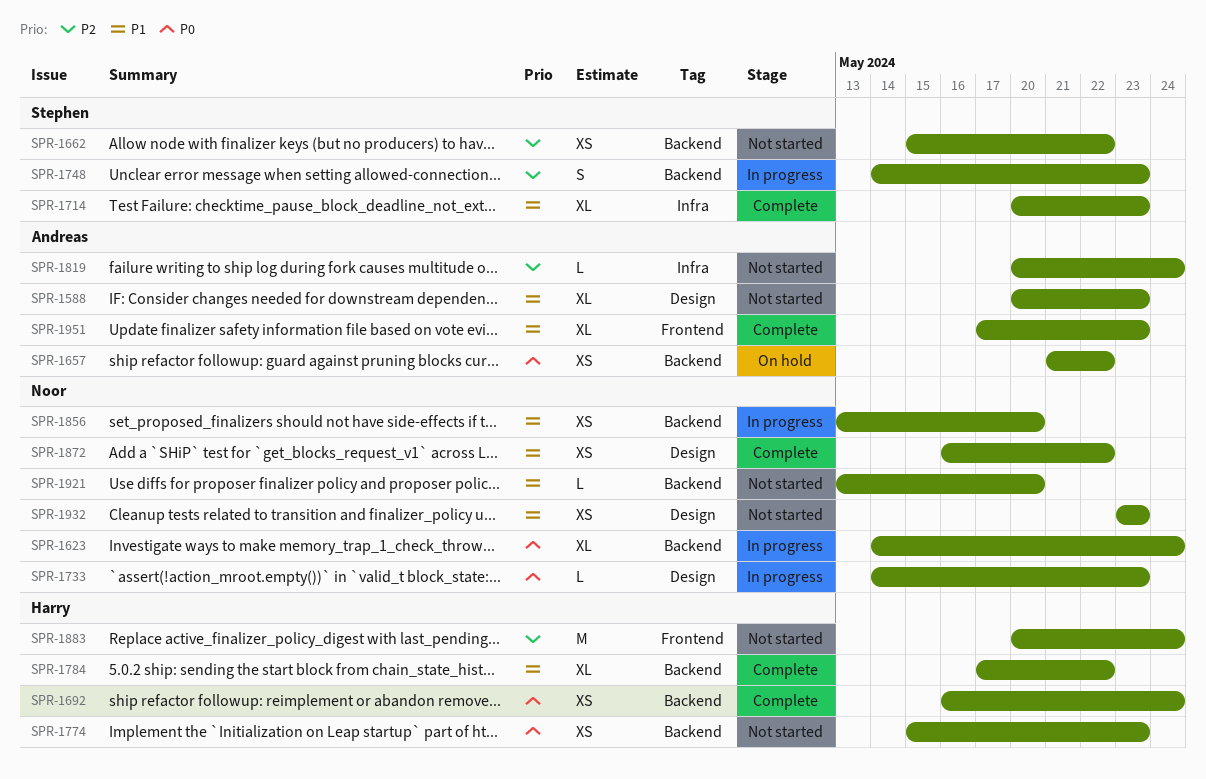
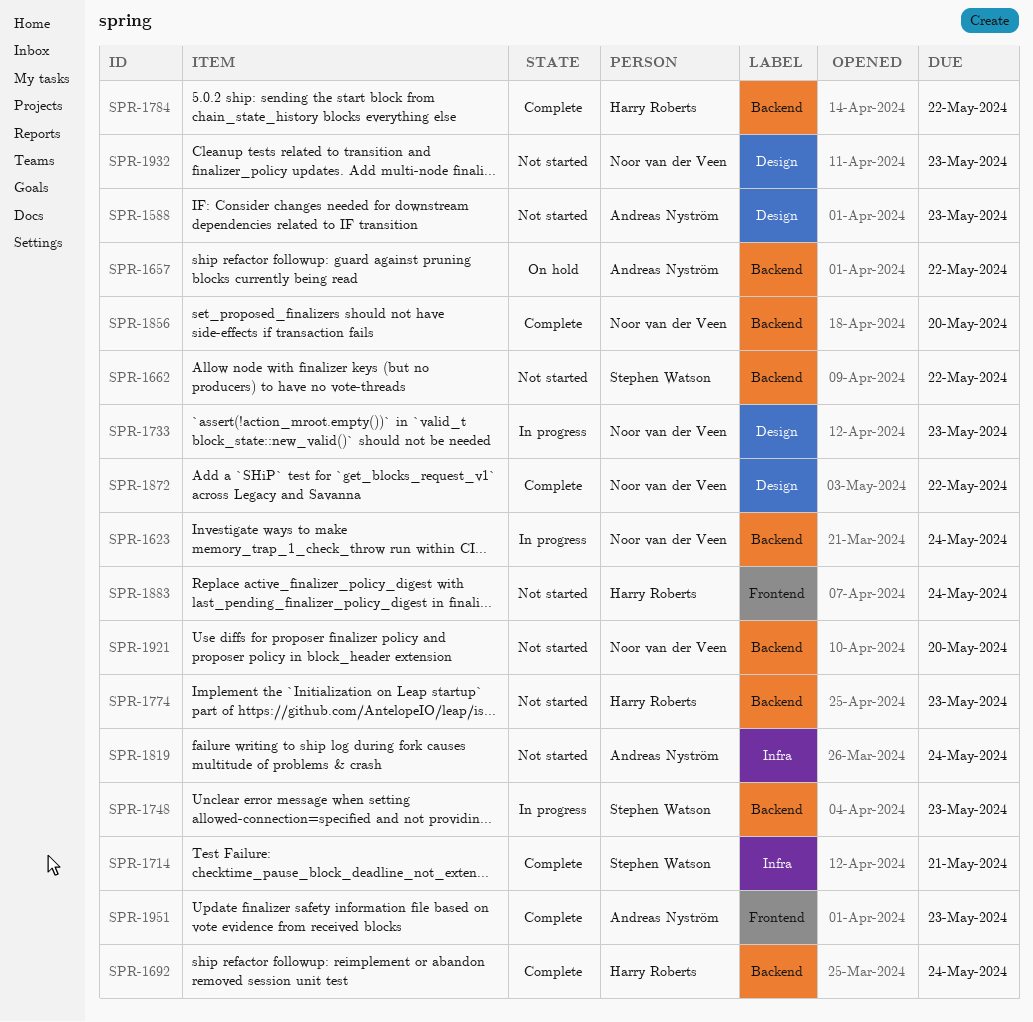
SPR-1714, due: May 23 -> May 21
SPR-1856, status: In progress -> Complete

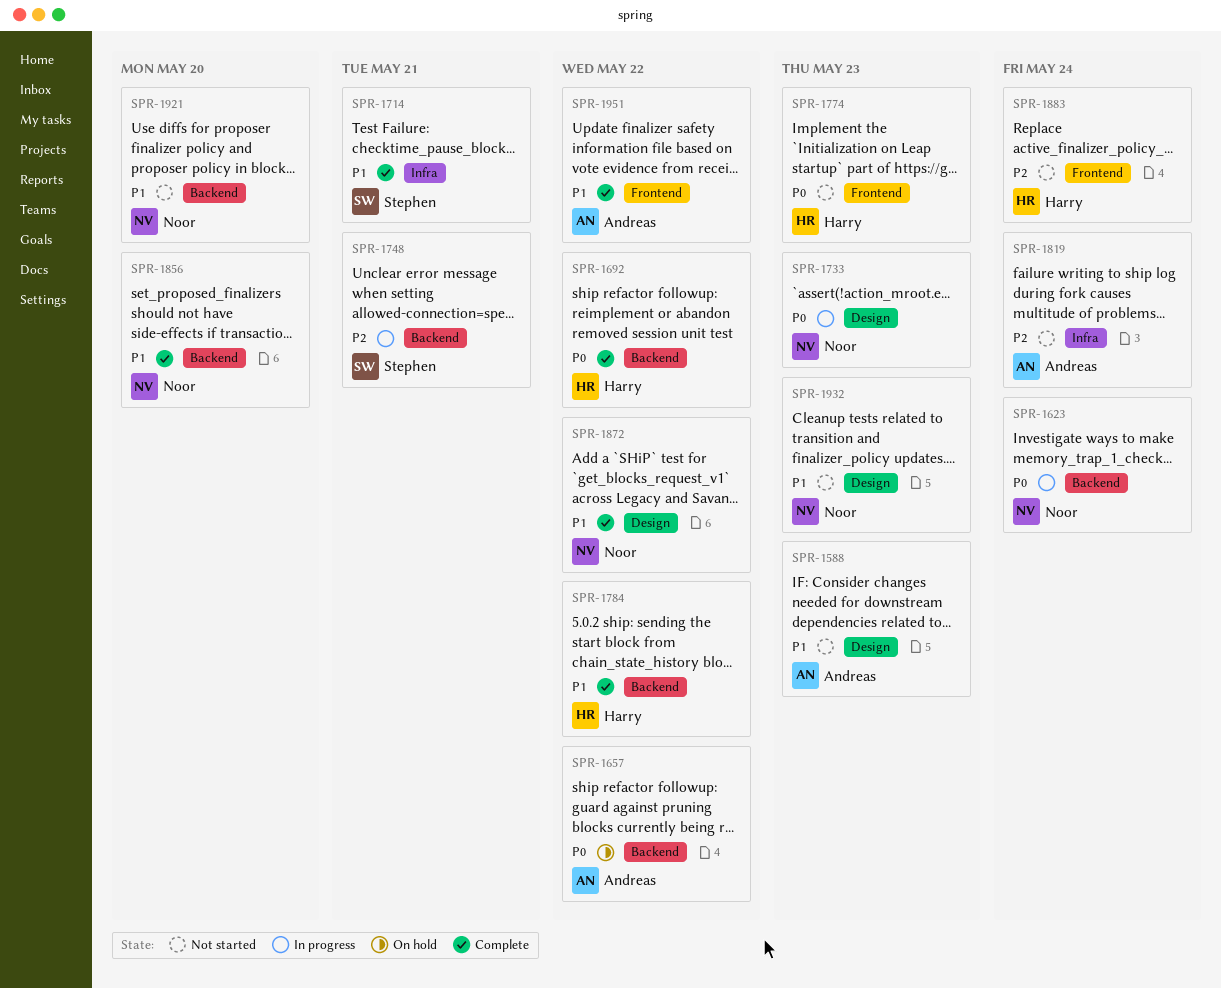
SPR-1662: present -> none
SPR-1692, due: May 24 -> May 22
SPR-1748, due: May 23 -> May 21
SPR-1774, label: Backend -> Frontend
SPR-1951, due: May 23 -> May 22

